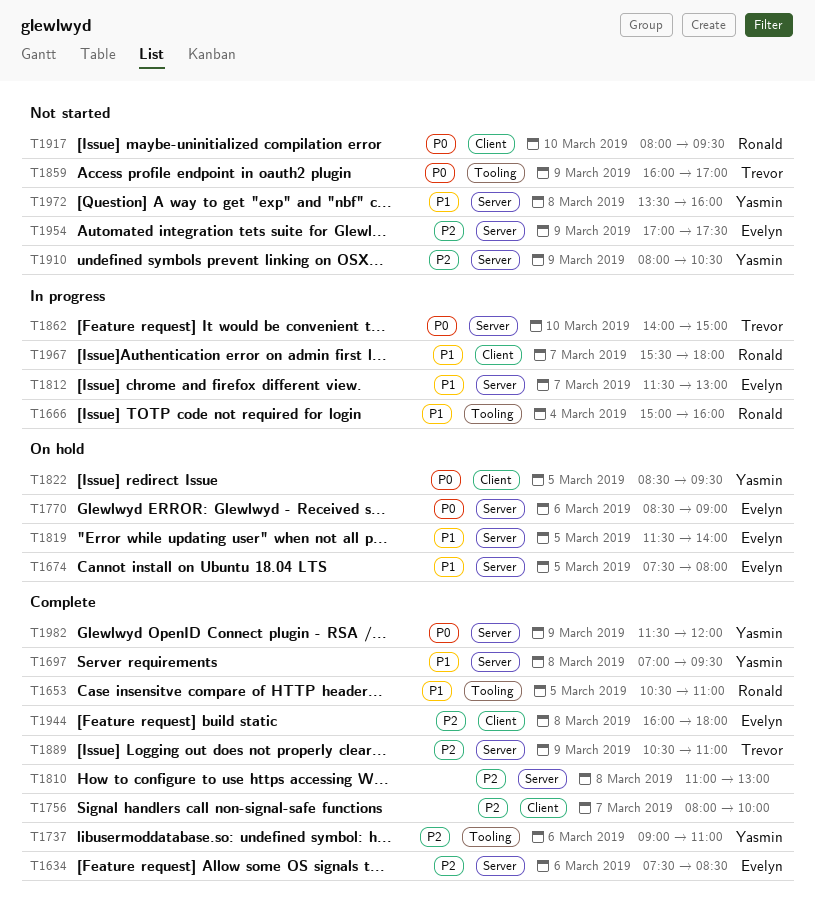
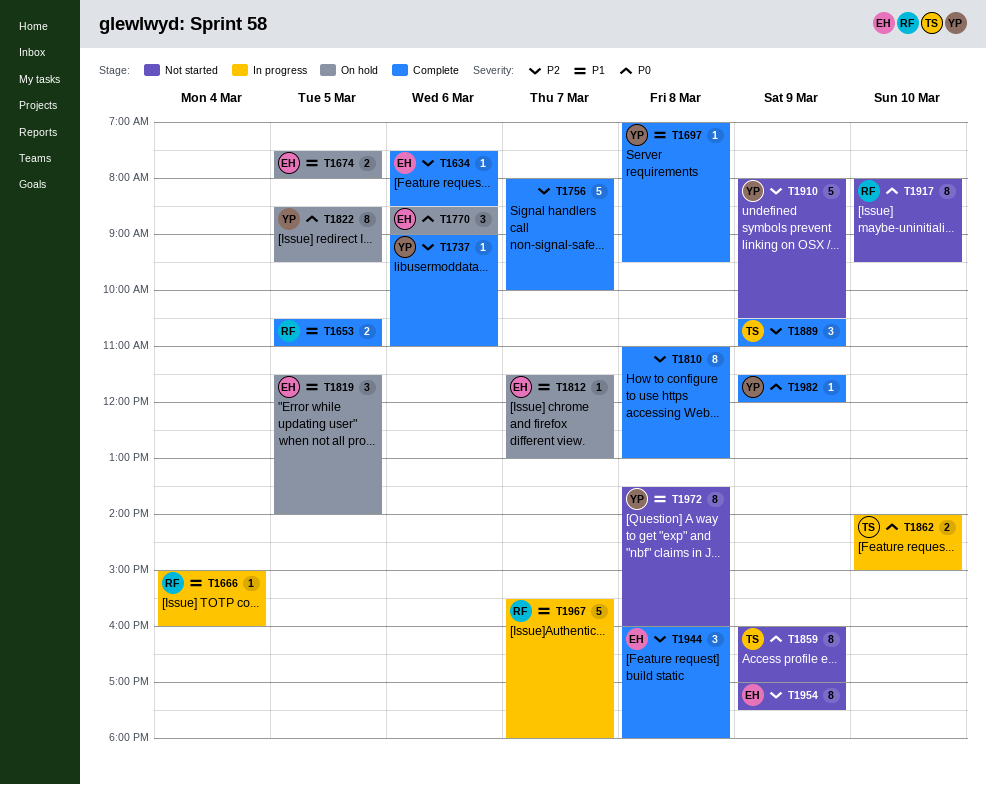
T1812, status: In progress -> On hold

